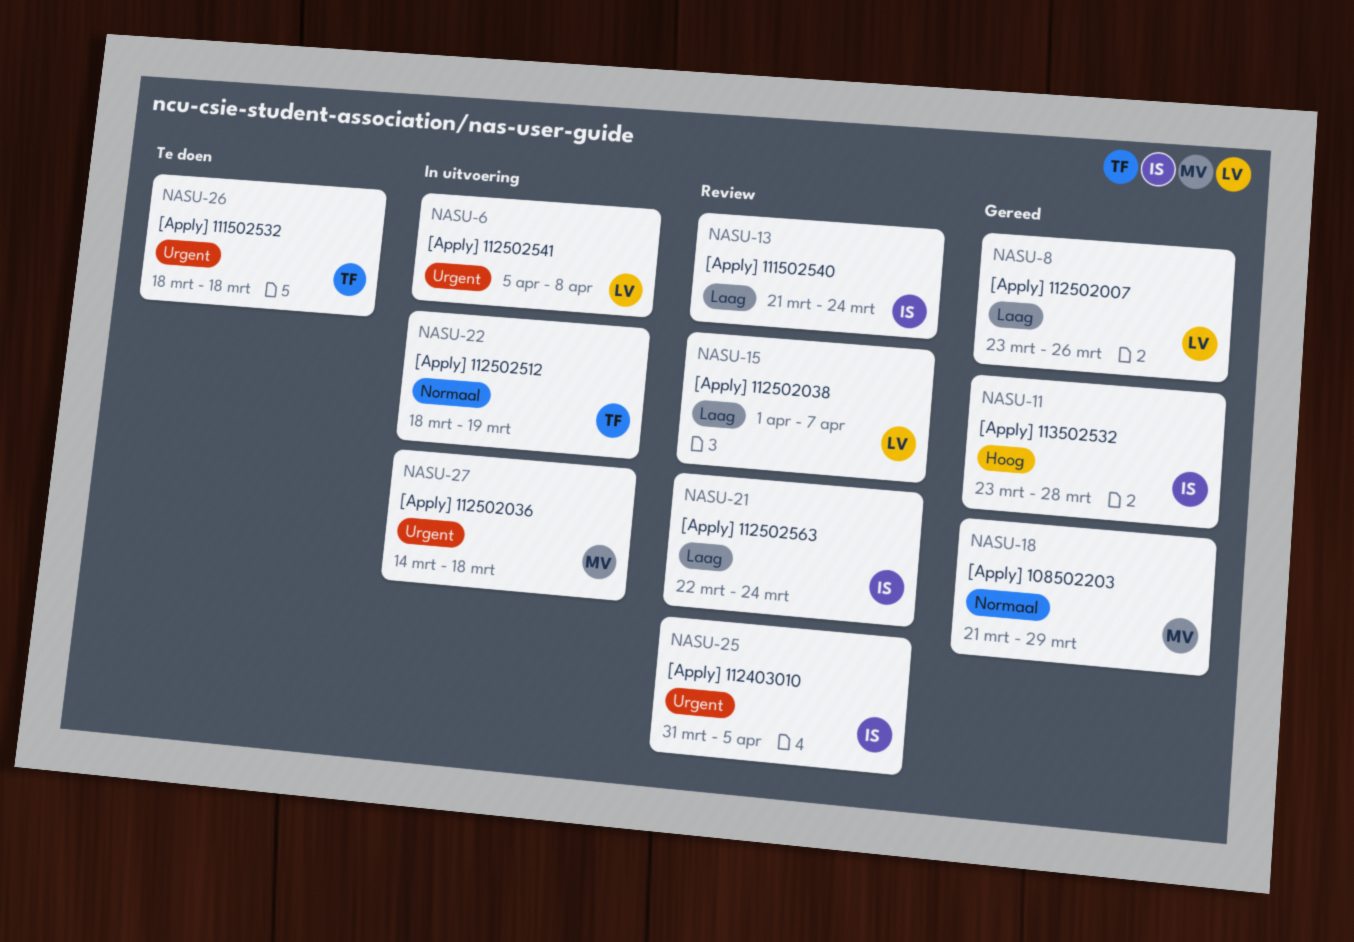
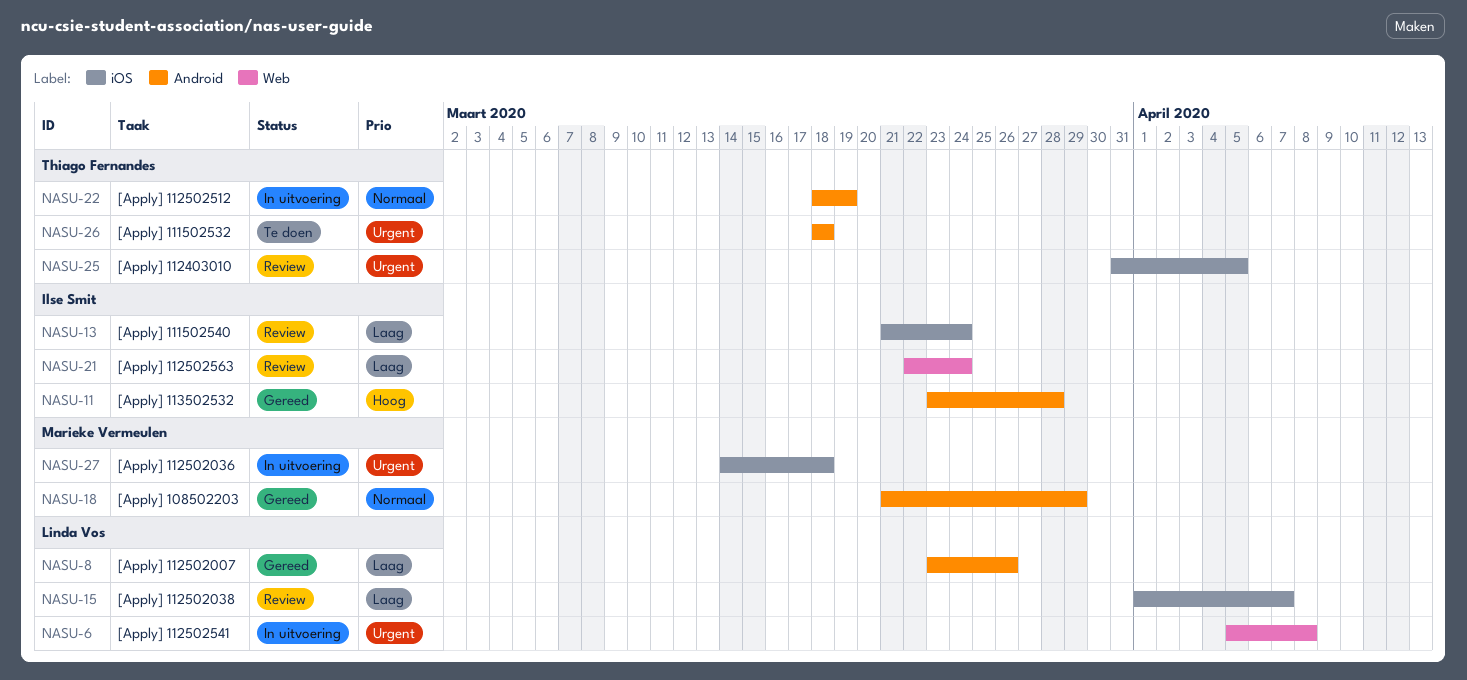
NASU-25, owner: Ilse Smit -> Thiago Fernandes

